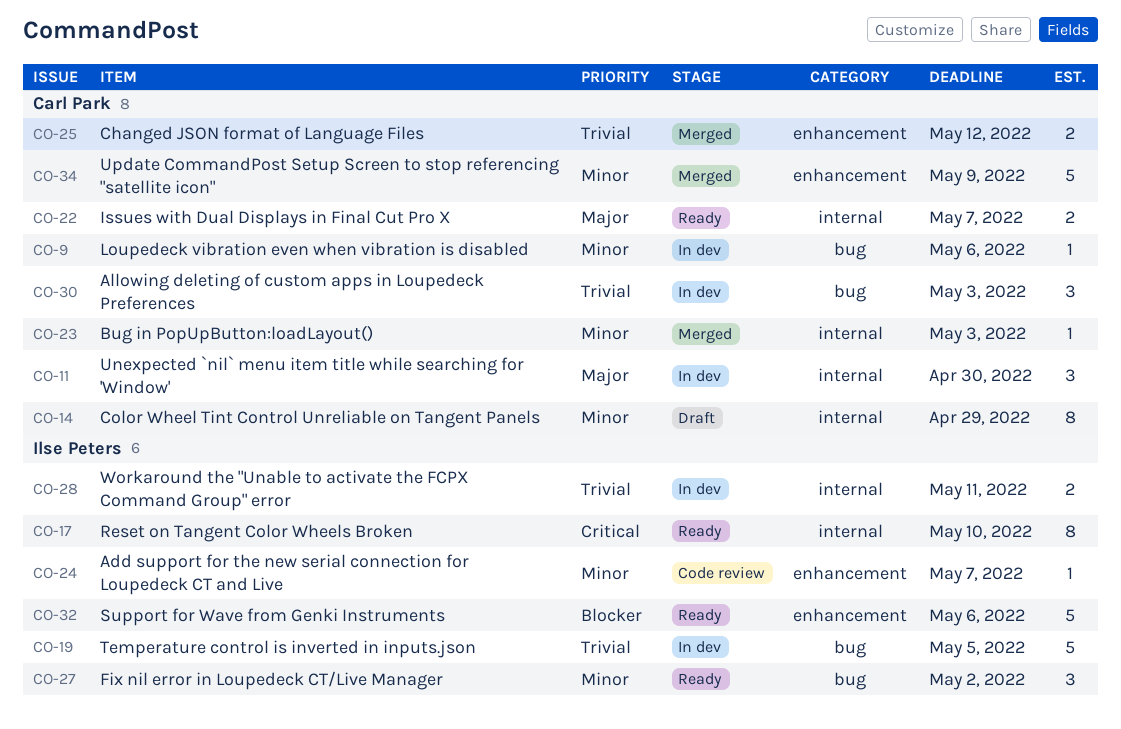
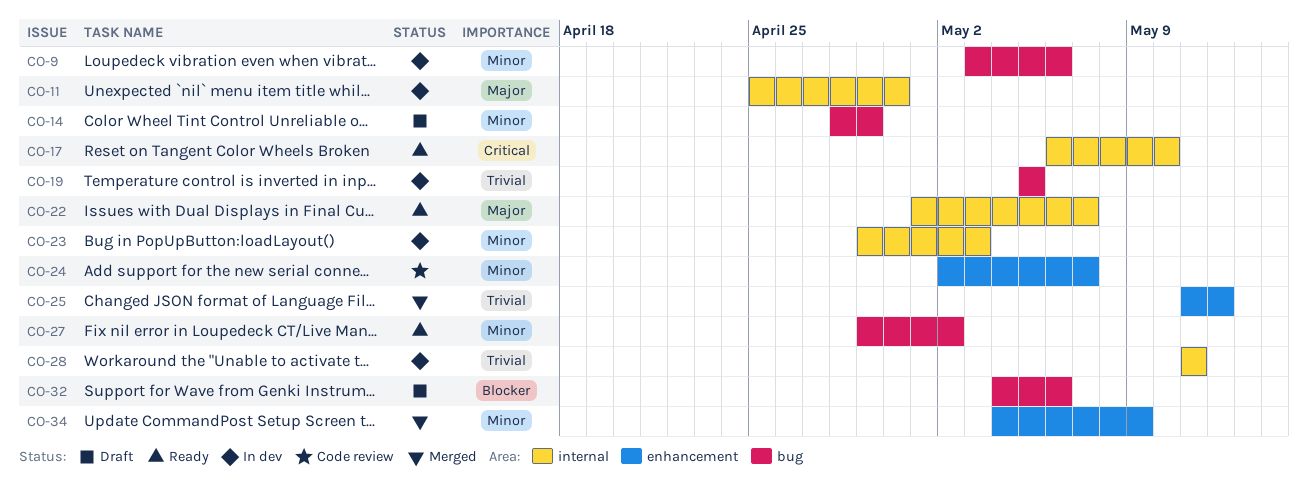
CO-14, label: internal -> bug
CO-23, status: Merged -> In dev
CO-30: present -> none
CO-32, status: Ready -> Draft
CO-32, label: enhancement -> bug

